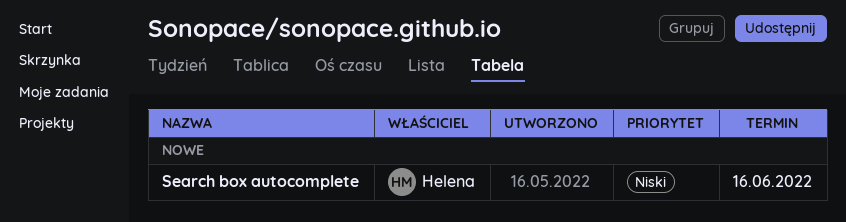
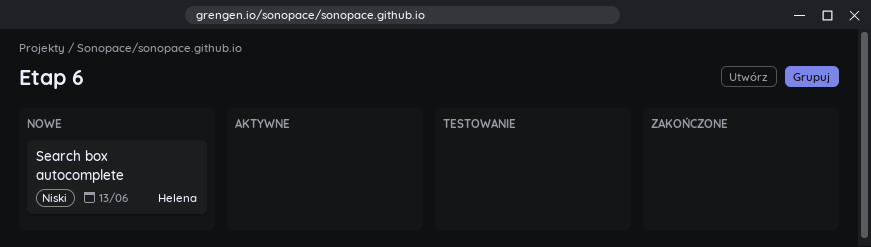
Search box autocomplete, due: Jun 16 -> Jun 13

